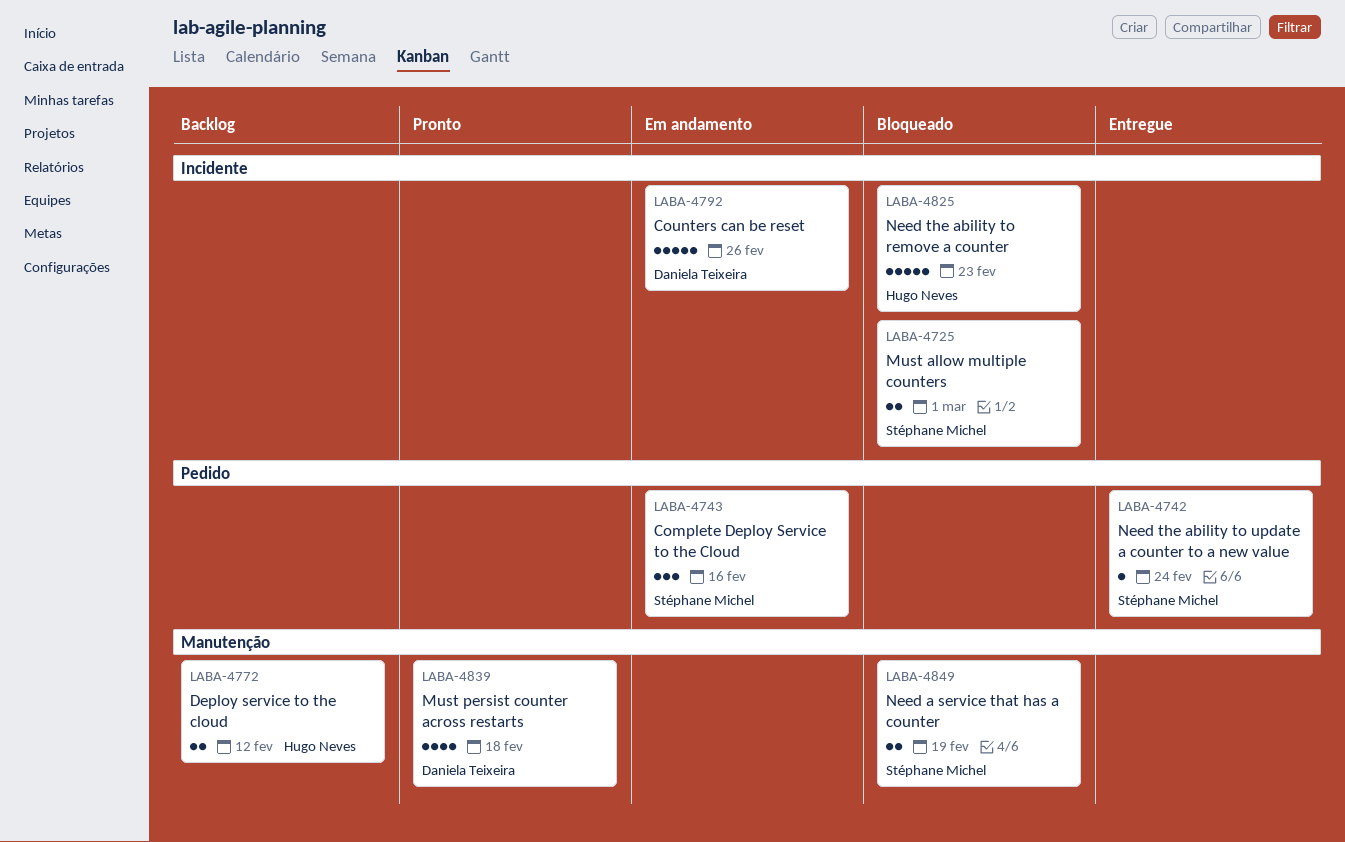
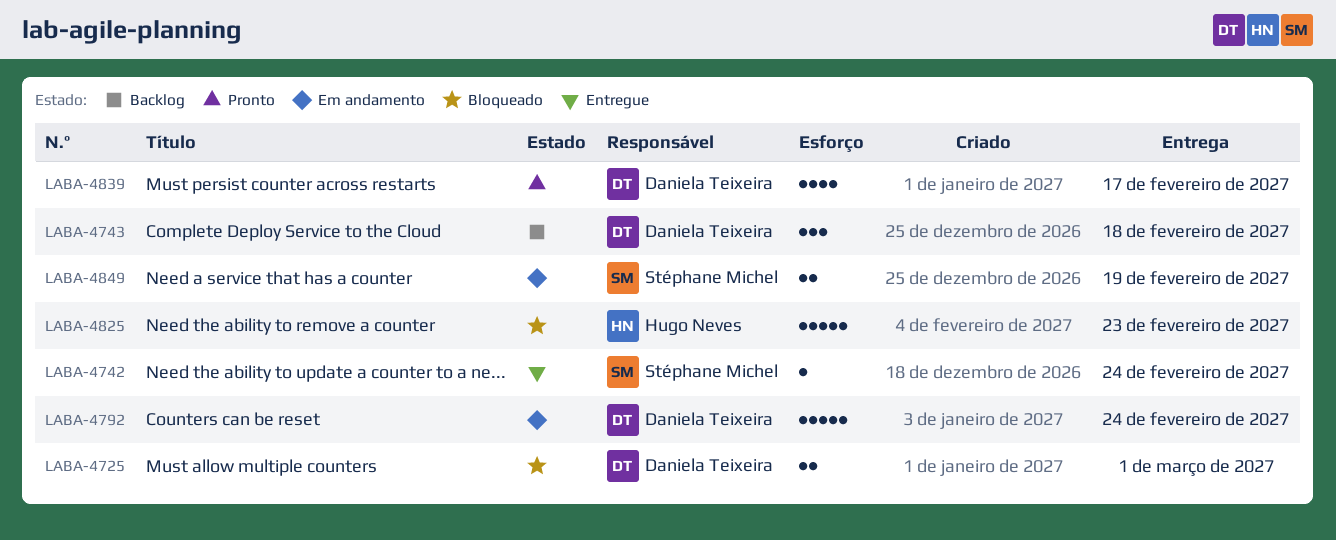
LABA-4725, owner: Stéphane Michel -> Daniela Teixeira
LABA-4743, status: Em andamento -> Backlog
LABA-4743, owner: Stéphane Michel -> Daniela Teixeira
LABA-4743, due: Feb 16 -> Feb 18
LABA-4772: present -> none
LABA-4792, due: Feb 26 -> Feb 24
LABA-4839, due: Feb 18 -> Feb 17
LABA-4849, status: Bloqueado -> Em andamento

